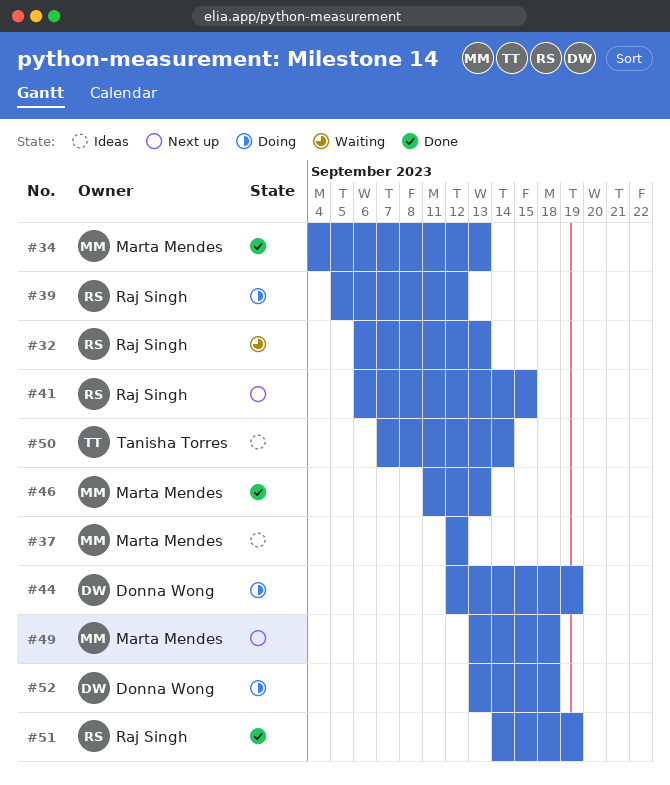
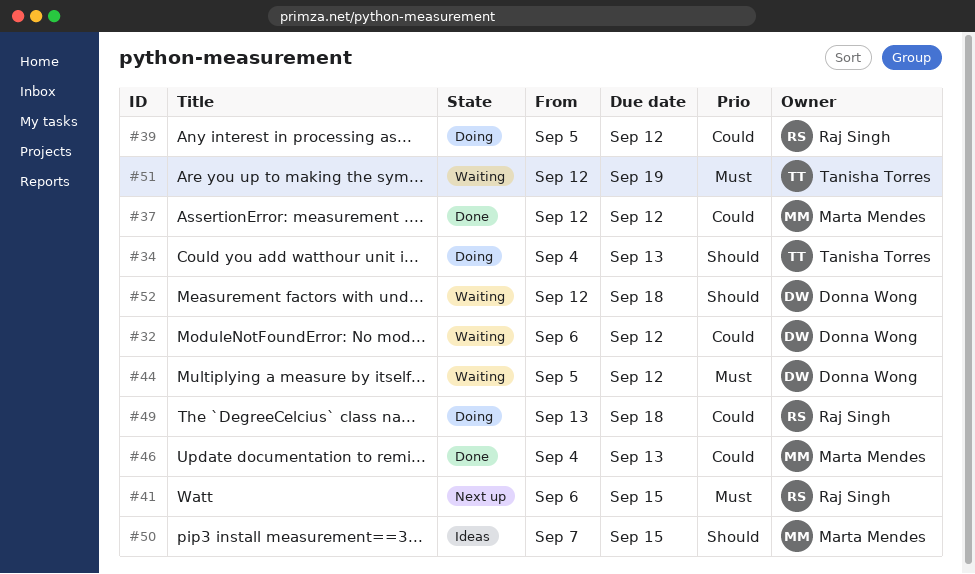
#32, owner: Raj Singh -> Donna Wong
#32, due: Sep 13 -> Sep 12
#34, status: Done -> Doing
#34, owner: Marta Mendes -> Tanisha Torres
#37, status: Ideas -> Done
#44, status: Doing -> Waiting
#44, start: Sep 12 -> Sep 5
#44, due: Sep 19 -> Sep 12
#46, start: Sep 11 -> Sep 4
#49, status: Next up -> Doing
#49, owner: Marta Mendes -> Raj Singh
#50, owner: Tanisha Torres -> Marta Mendes
#50, due: Sep 14 -> Sep 15
#51, status: Done -> Waiting
#51, owner: Raj Singh -> Tanisha Torres
#51, start: Sep 14 -> Sep 12
#52, status: Doing -> Waiting
#52, start: Sep 13 -> Sep 12

